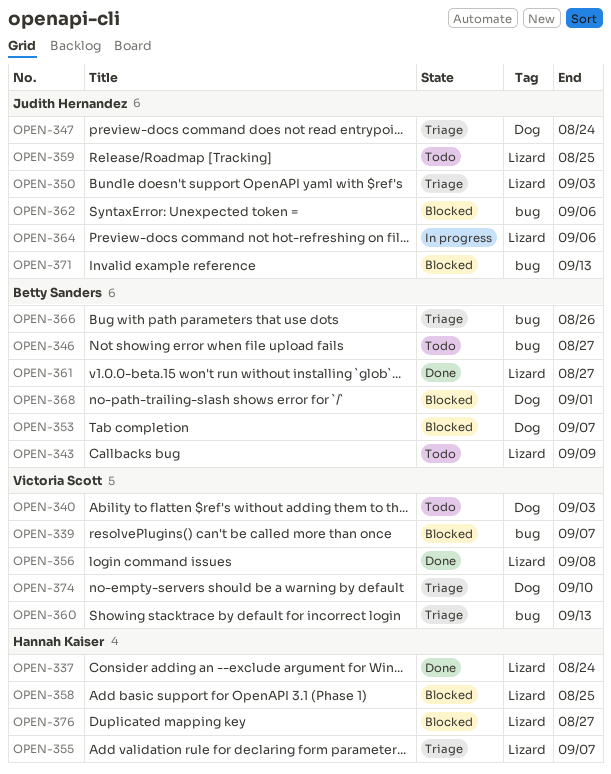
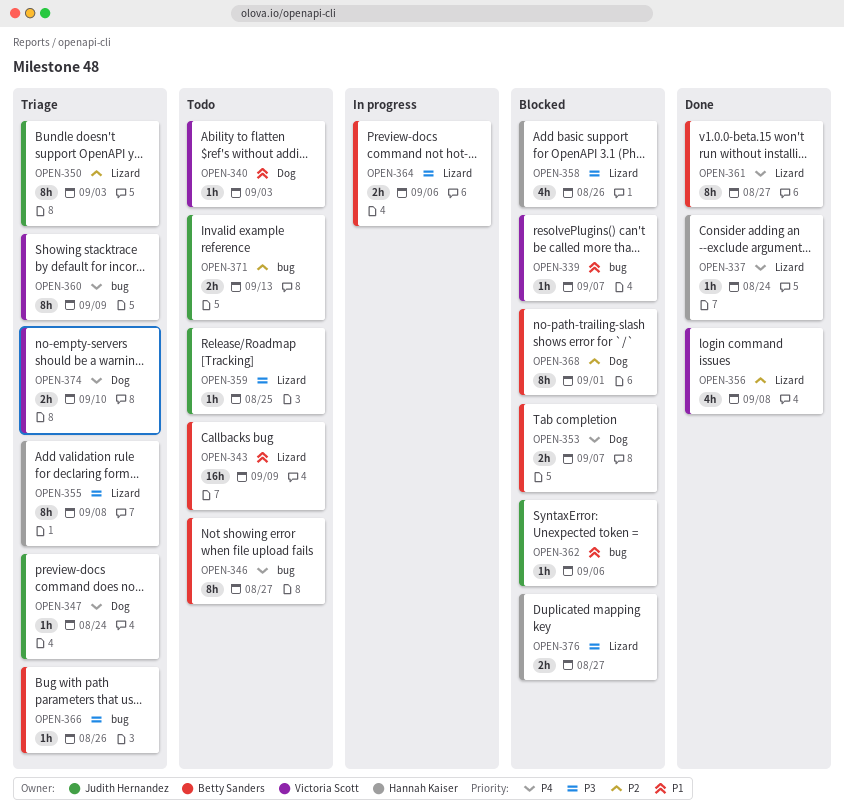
OPEN-355, due: Sep 7 -> Sep 8
OPEN-358, due: Aug 25 -> Aug 26
OPEN-360, due: Sep 13 -> Sep 9
OPEN-364, owner: Judith Hernandez -> Betty Sanders
OPEN-371, status: Blocked -> Todo

